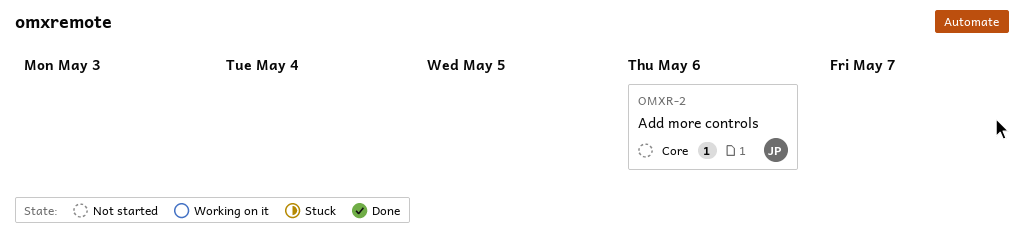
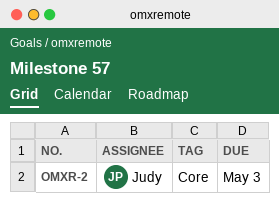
OMXR-2, due: May 6 -> May 3

